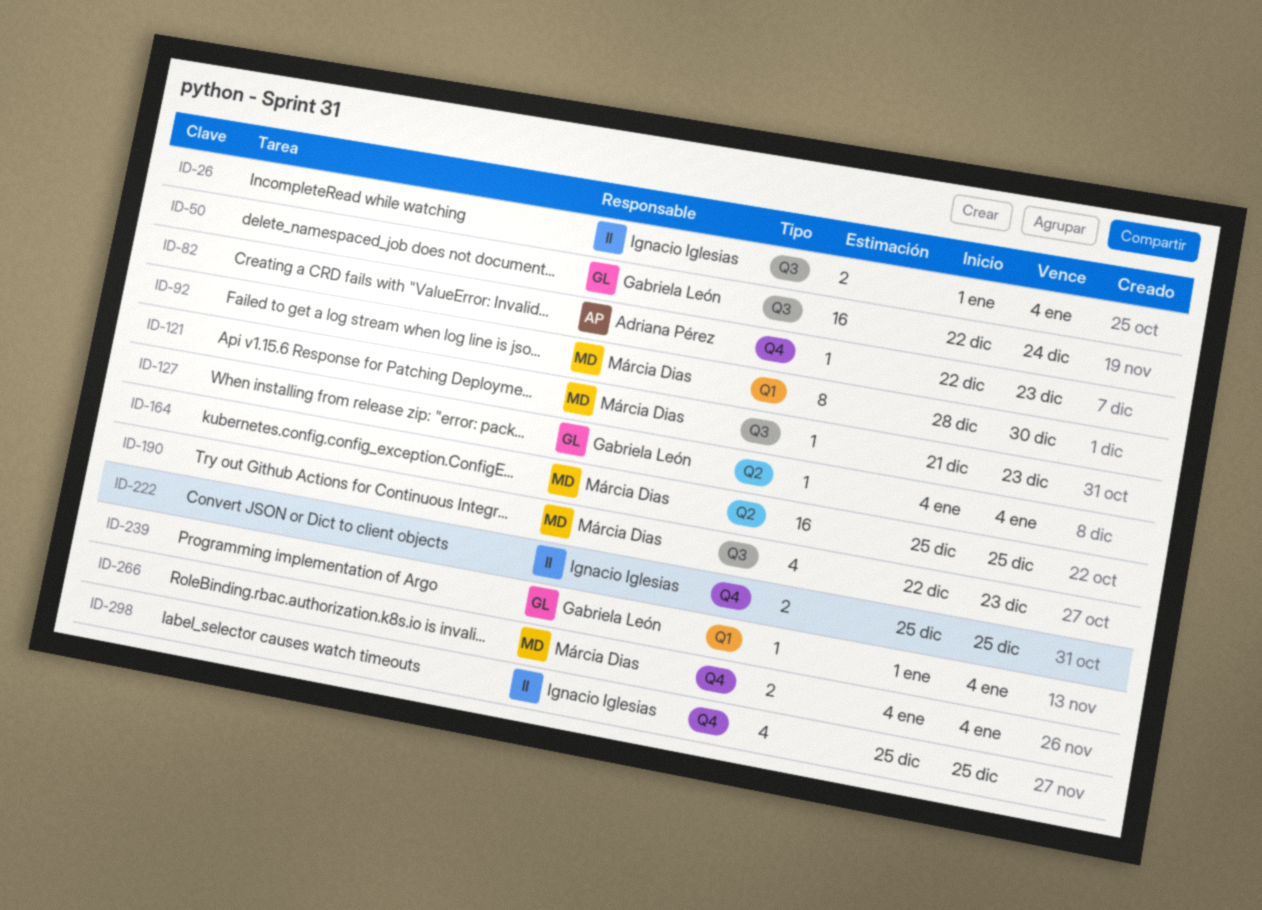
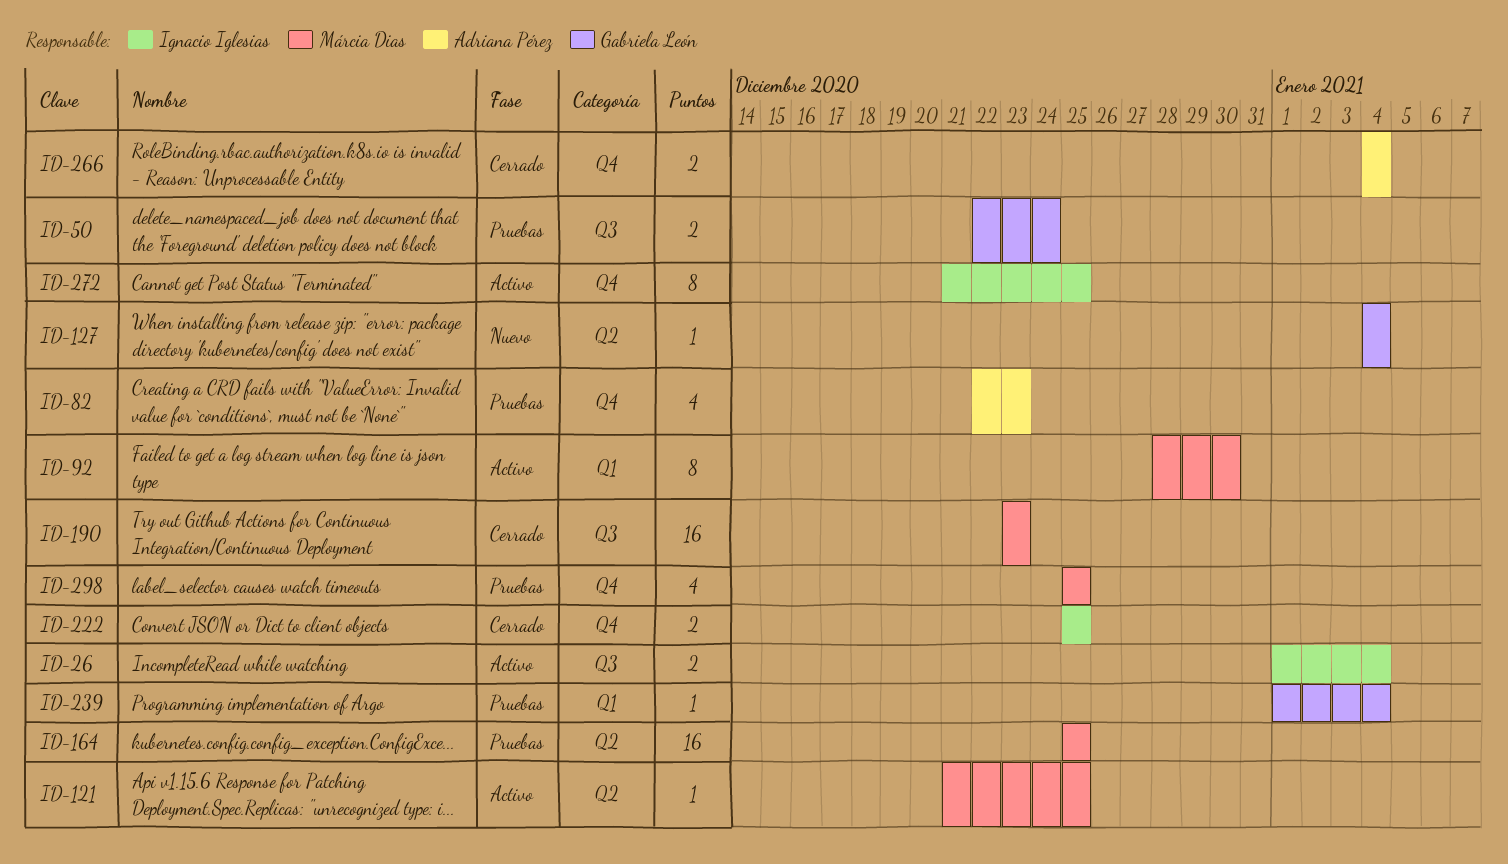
ID-50, estimate: 16 -> 2
ID-82, estimate: 1 -> 4
ID-121, label: Q3 -> Q2
ID-121, due: Dec 23 -> Dec 25
ID-190, estimate: 4 -> 16
ID-190, start: Dec 22 -> Dec 23
ID-266, owner: Márcia Dias -> Adriana Pérez
ID-272: none -> present
ID-298, owner: Ignacio Iglesias -> Márcia Dias

